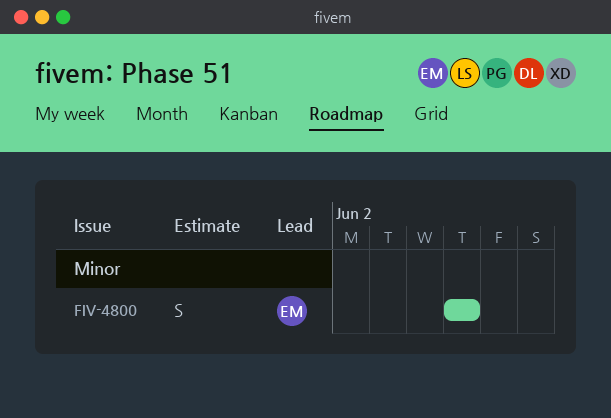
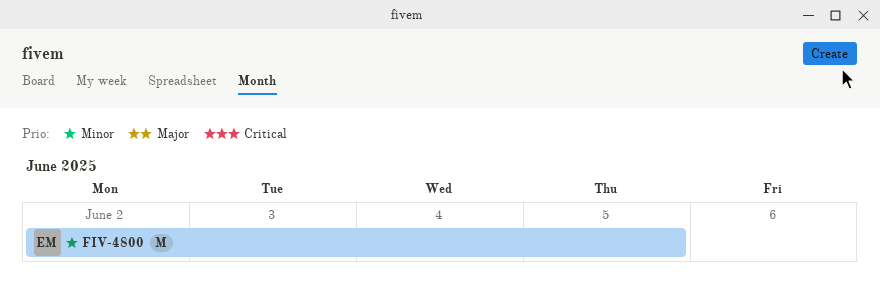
FIV-4800, estimate: S -> M
FIV-4800, start: Jun 5 -> Jun 2

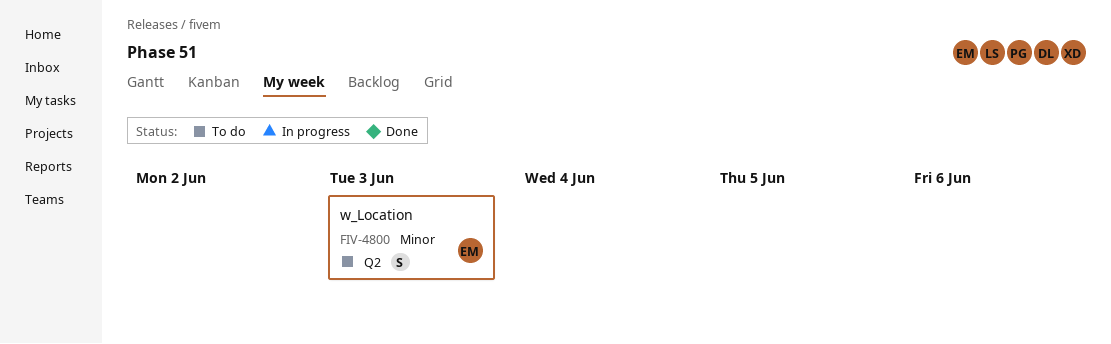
FIV-4800, estimate: M -> S
FIV-4800, due: Jun 5 -> Jun 3

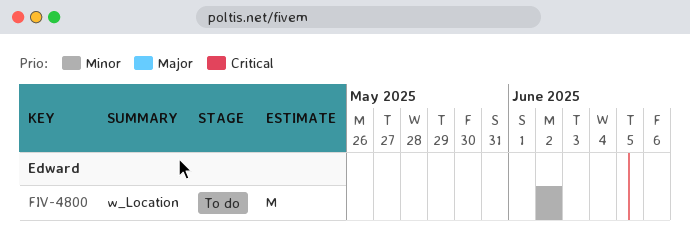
FIV-4800, estimate: S -> M
FIV-4800, due: Jun 3 -> Jun 2

